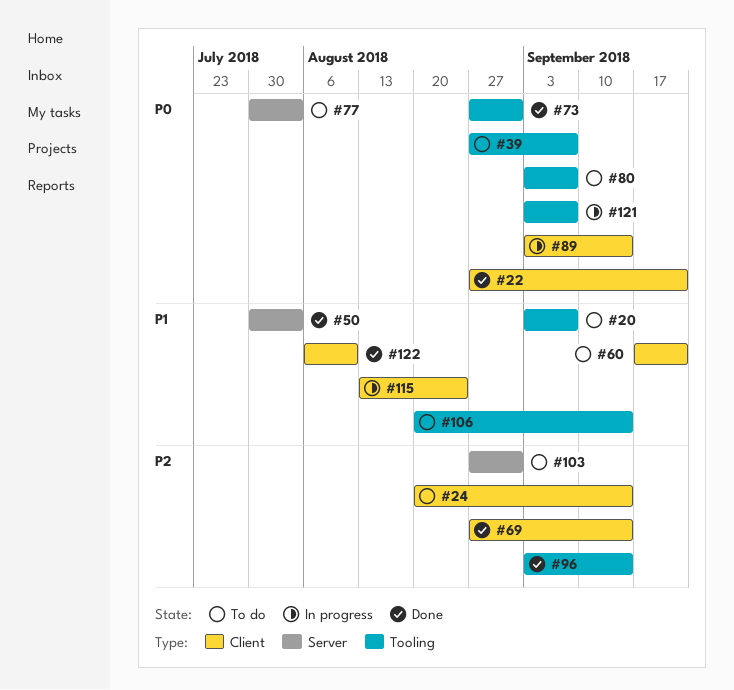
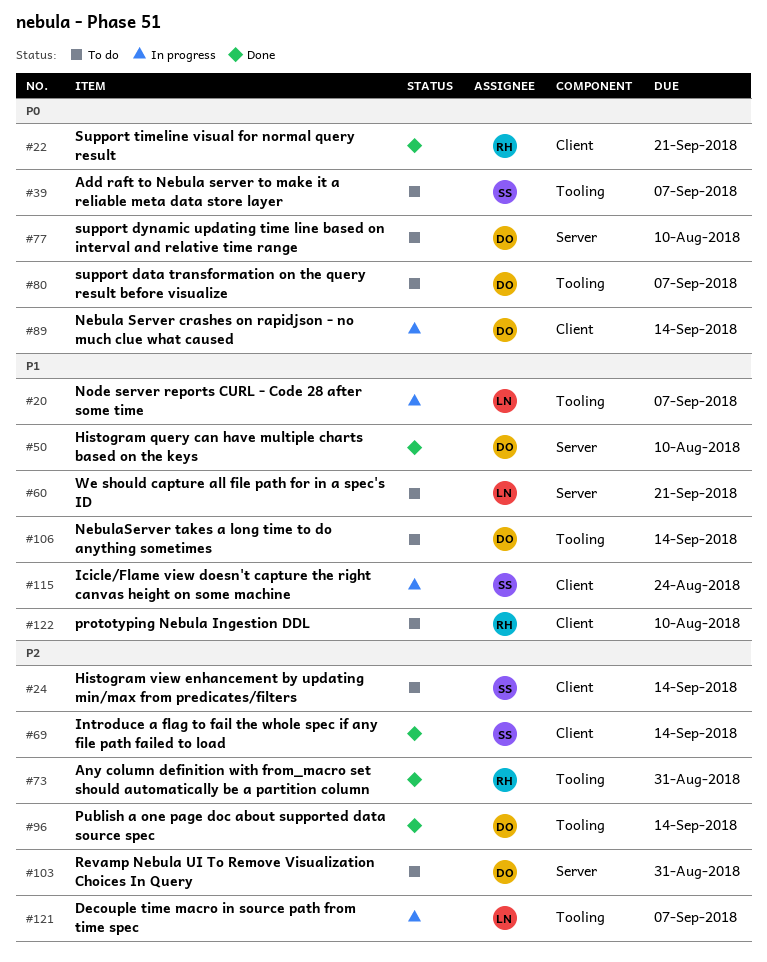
#20, status: To do -> In progress
#50, due: Aug 3 -> Aug 10
#60, label: Client -> Server
#73, priority: P0 -> P2
#77, due: Aug 3 -> Aug 10
#121, priority: P0 -> P2
#122, status: Done -> To do

